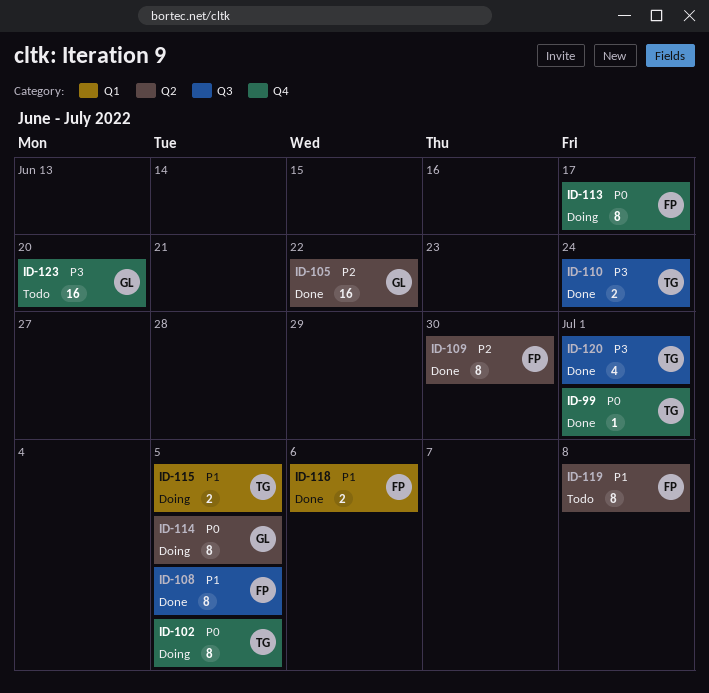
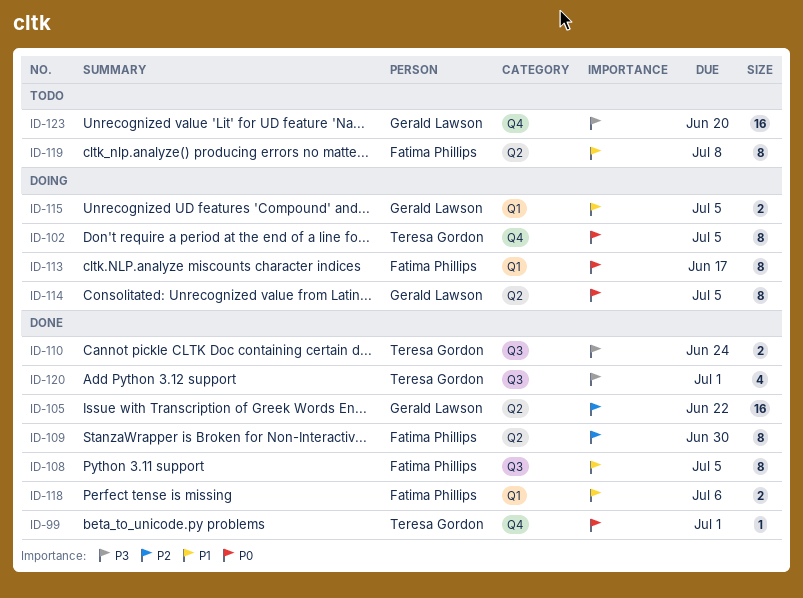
ID-113, label: Q4 -> Q1
ID-115, owner: Teresa Gordon -> Gerald Lawson

